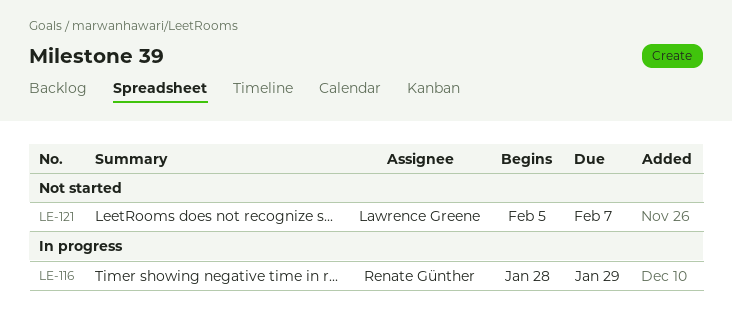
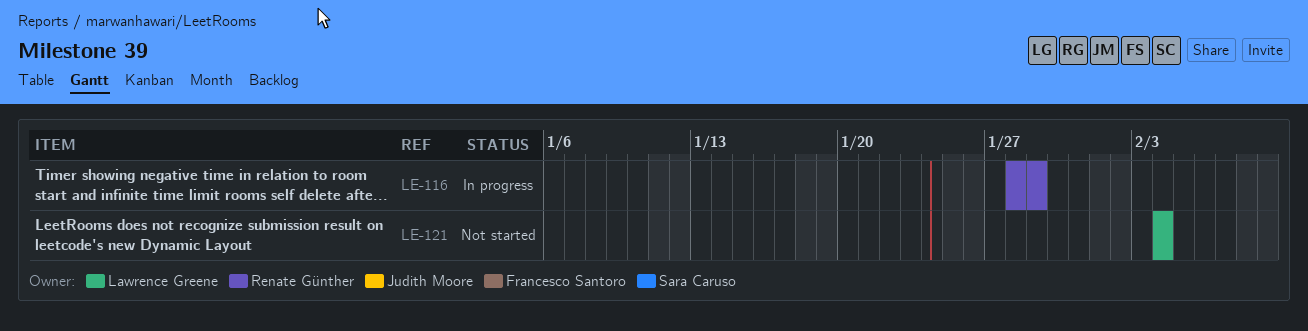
LE-121, start: Feb 5 -> Feb 4
LE-121, due: Feb 7 -> Feb 4

